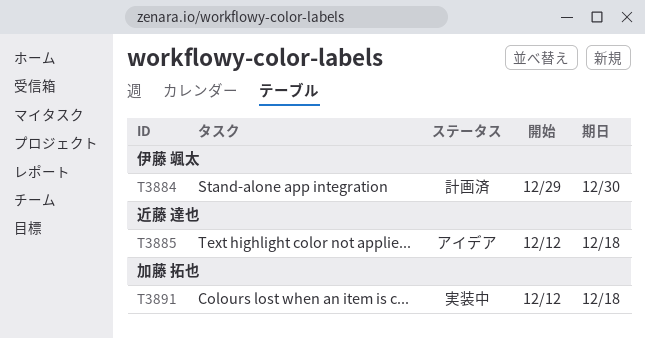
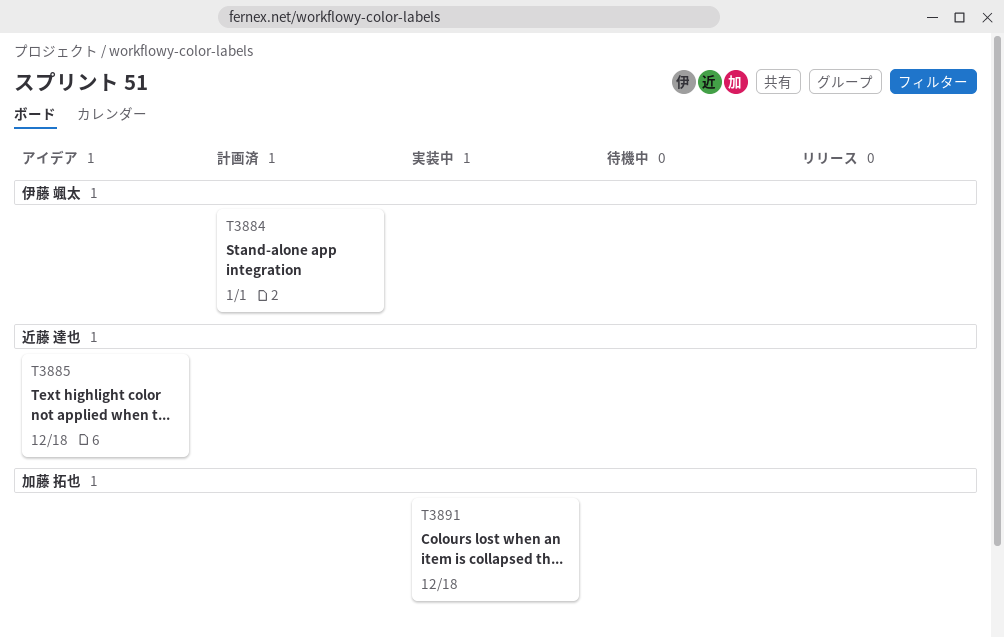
T3884, due: Dec 30 -> Jan 1

